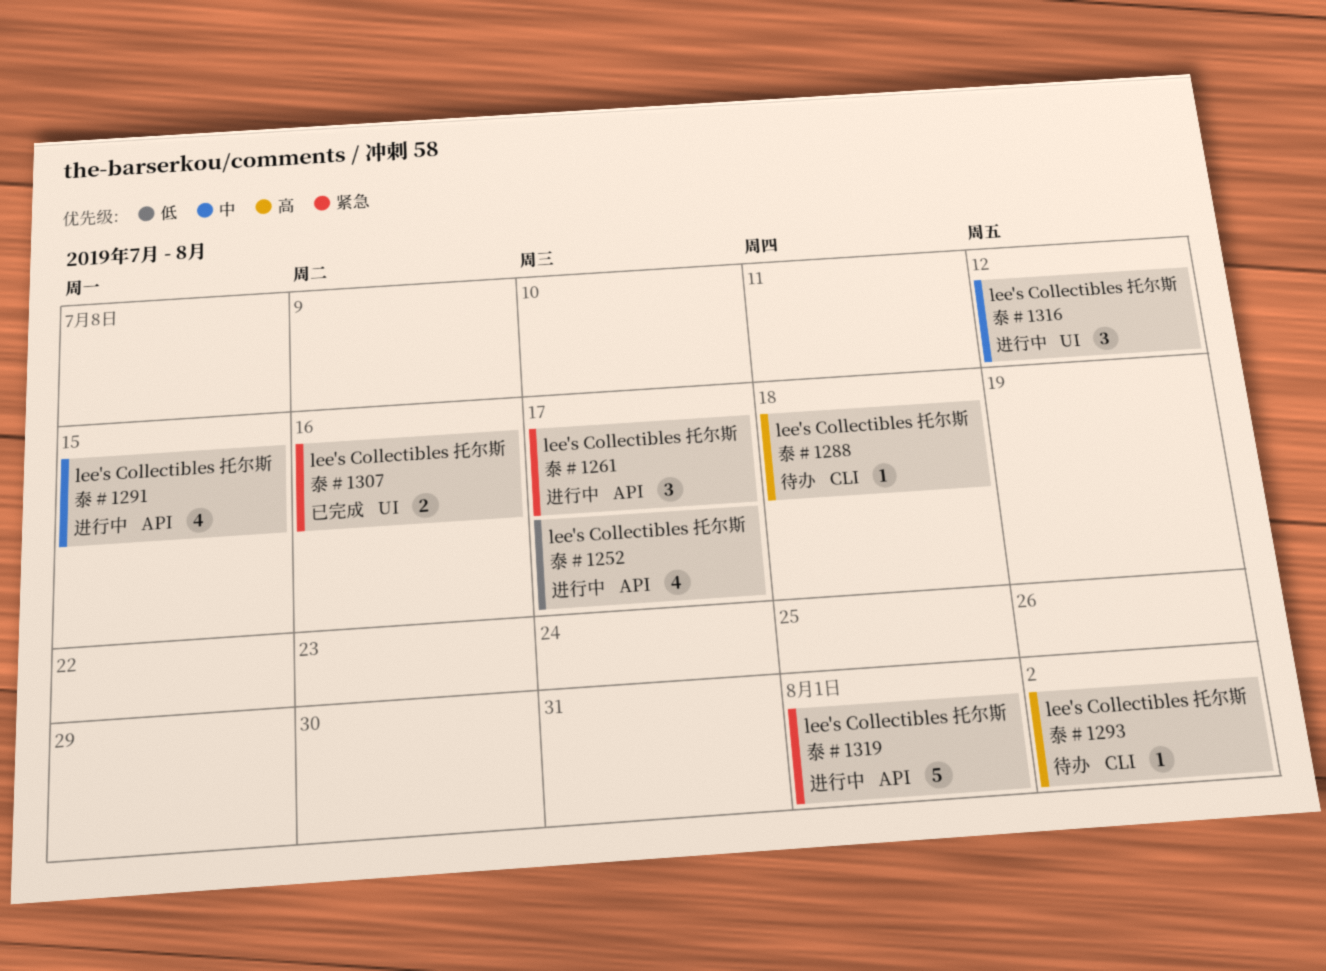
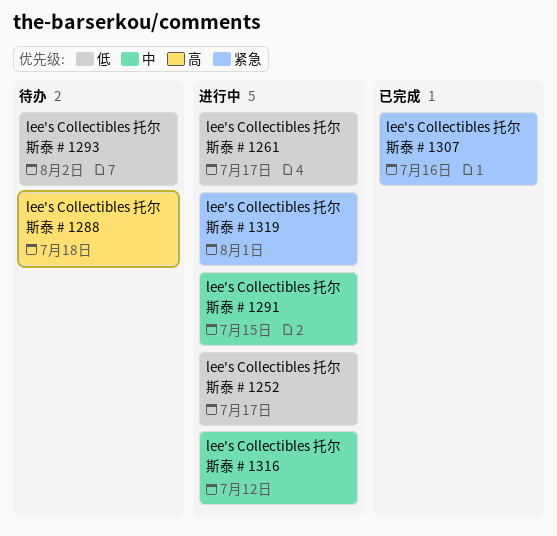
lee's Collectibles 托尔斯泰 # 1261, priority: 紧急 -> 低
lee's Collectibles 托尔斯泰 # 1293, priority: 高 -> 低

